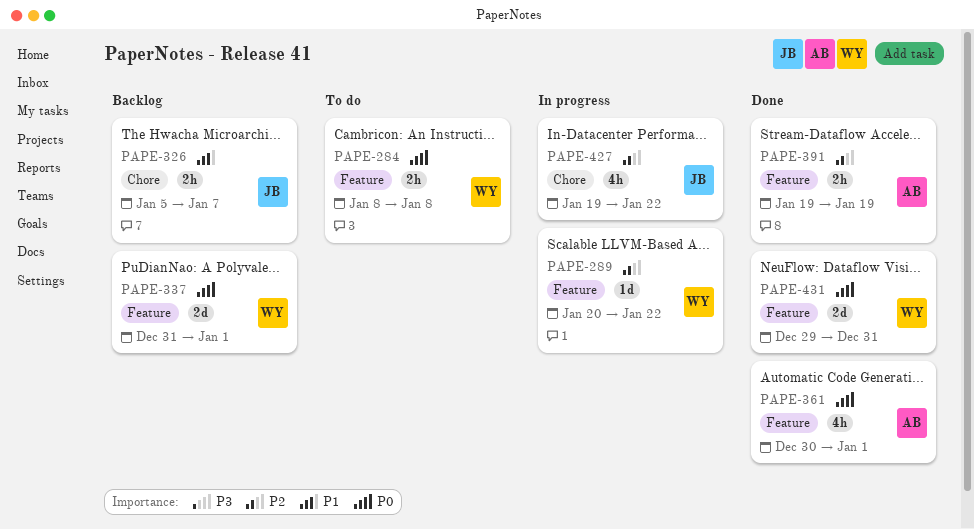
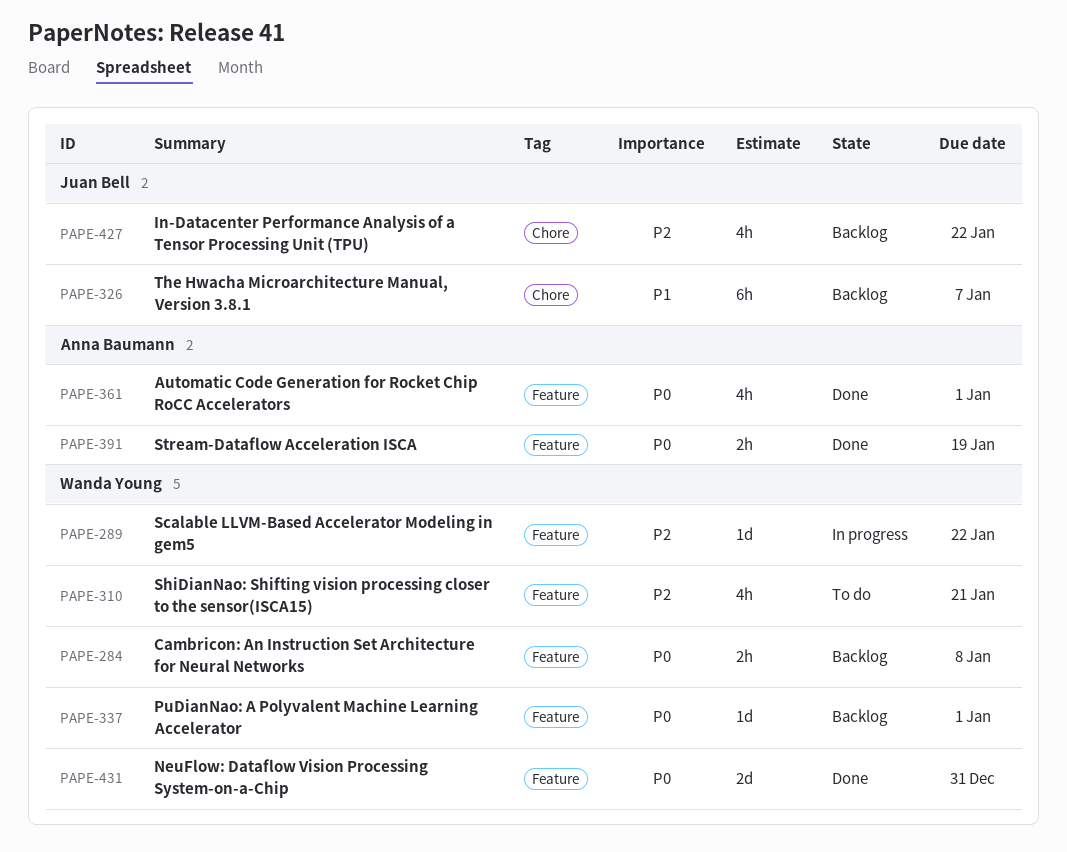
PAPE-284, status: To do -> Backlog
PAPE-310: none -> present
PAPE-326, estimate: 2h -> 6h
PAPE-337, estimate: 2d -> 1d
PAPE-391, priority: P2 -> P0
PAPE-427, status: In progress -> Backlog

